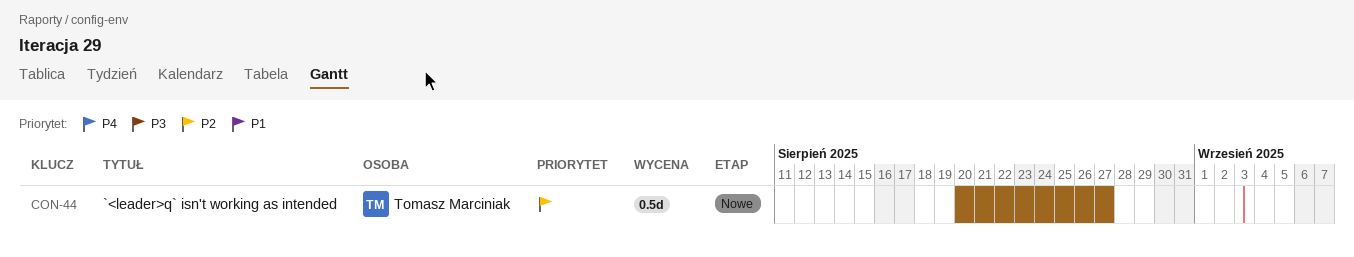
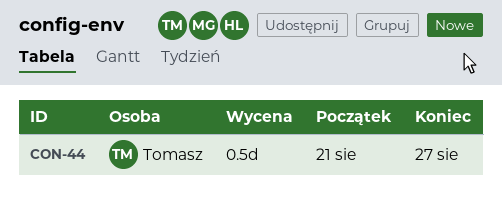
CON-44, start: Aug 20 -> Aug 21

